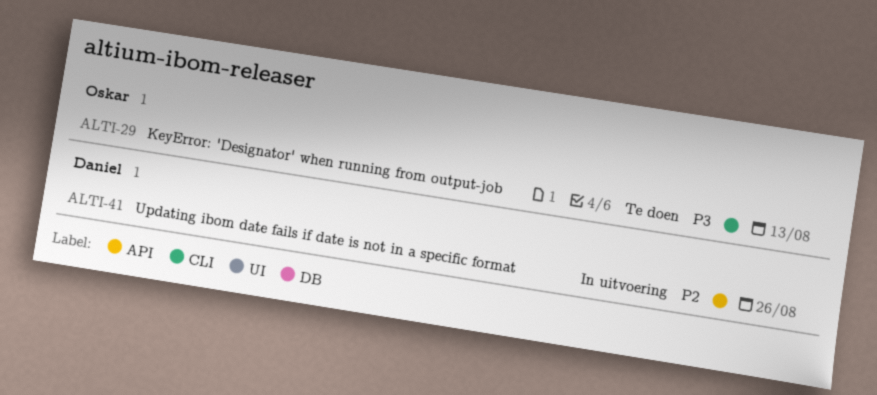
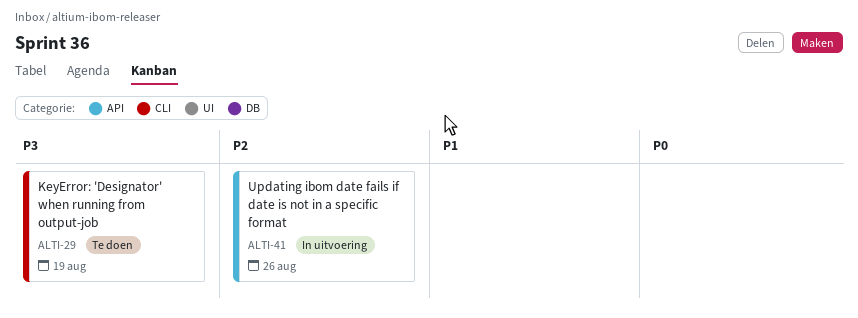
ALTI-29, due: Aug 13 -> Aug 19

